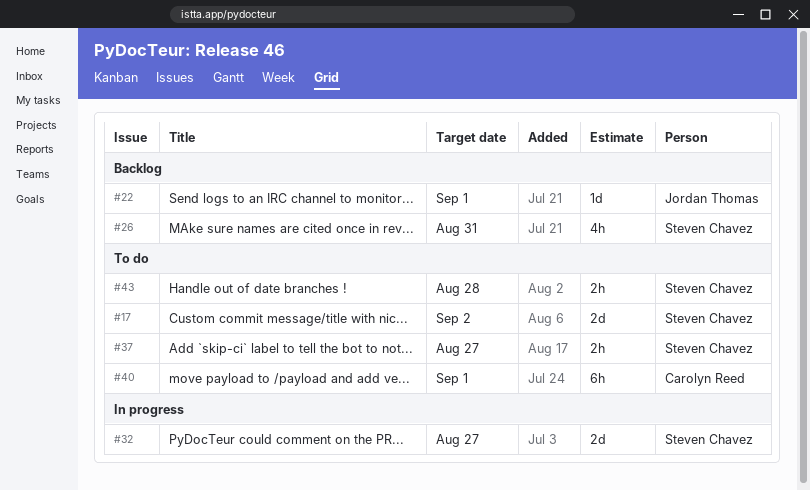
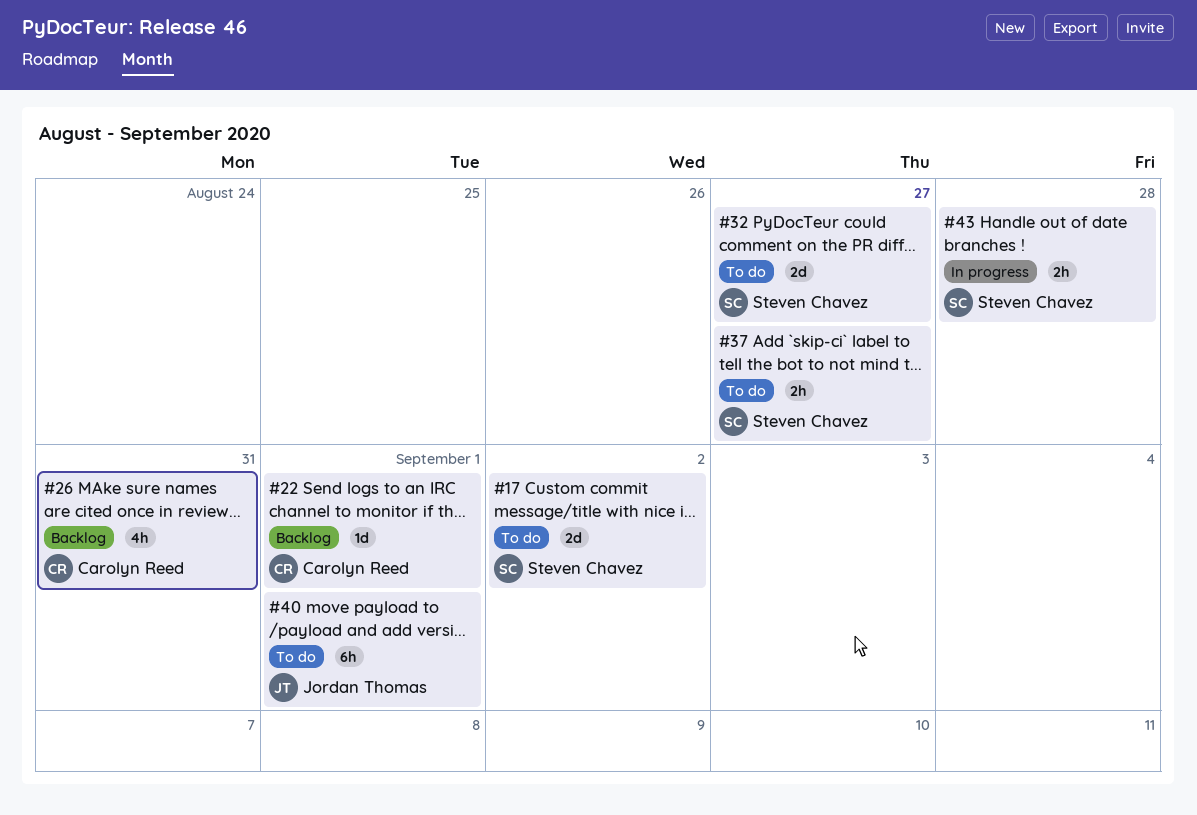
#22, owner: Jordan Thomas -> Carolyn Reed
#26, owner: Steven Chavez -> Carolyn Reed
#32, status: In progress -> To do
#40, owner: Carolyn Reed -> Jordan Thomas
#43, status: To do -> In progress

